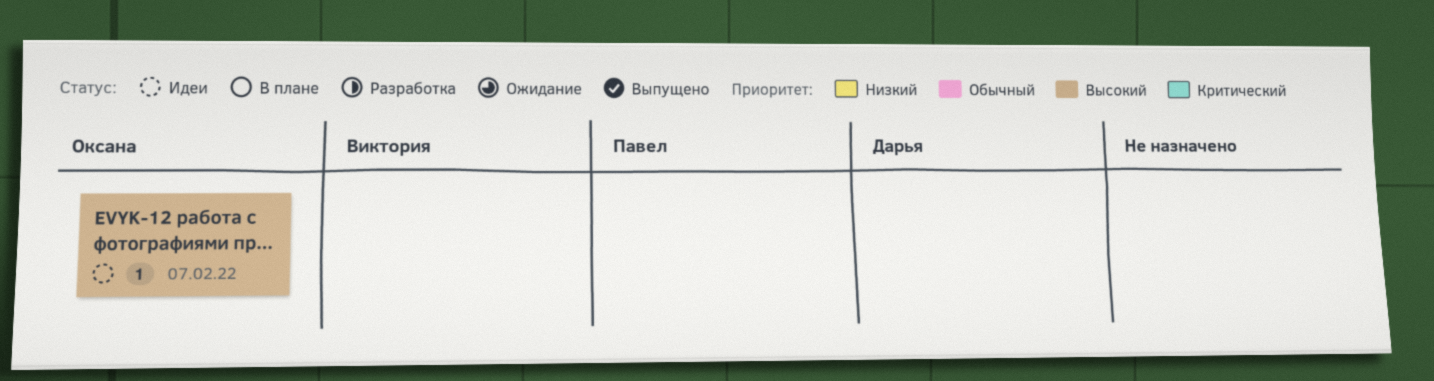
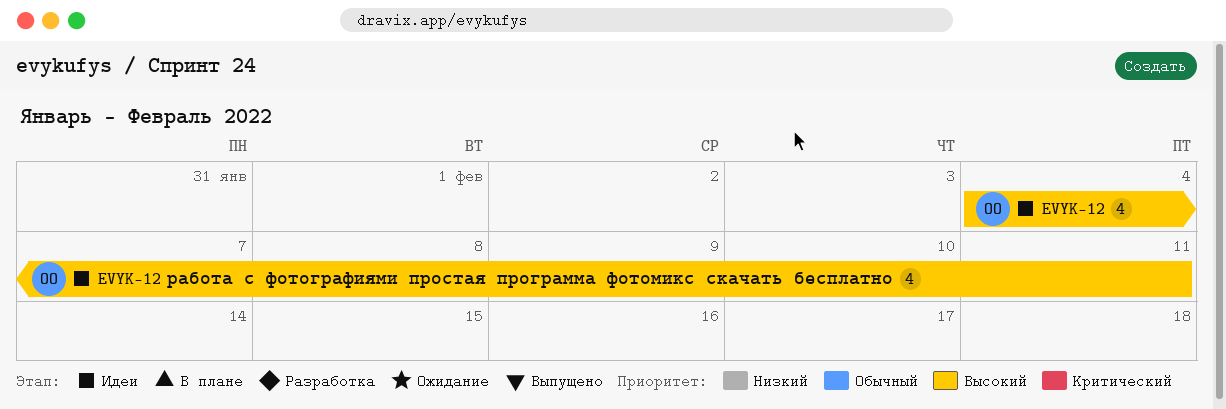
EVYK-12, estimate: 1 -> 4
EVYK-12, due: Feb 7 -> Feb 11

